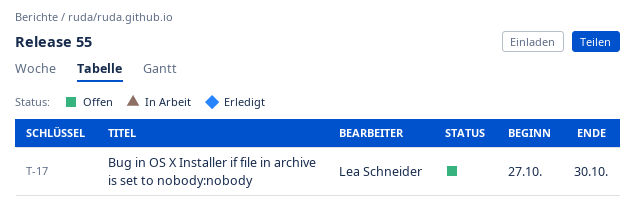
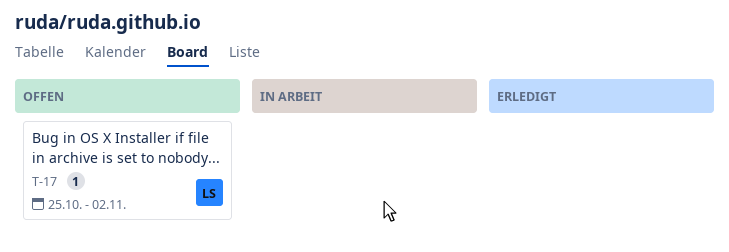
T-17, start: Oct 27 -> Oct 25
T-17, due: Oct 30 -> Nov 2

